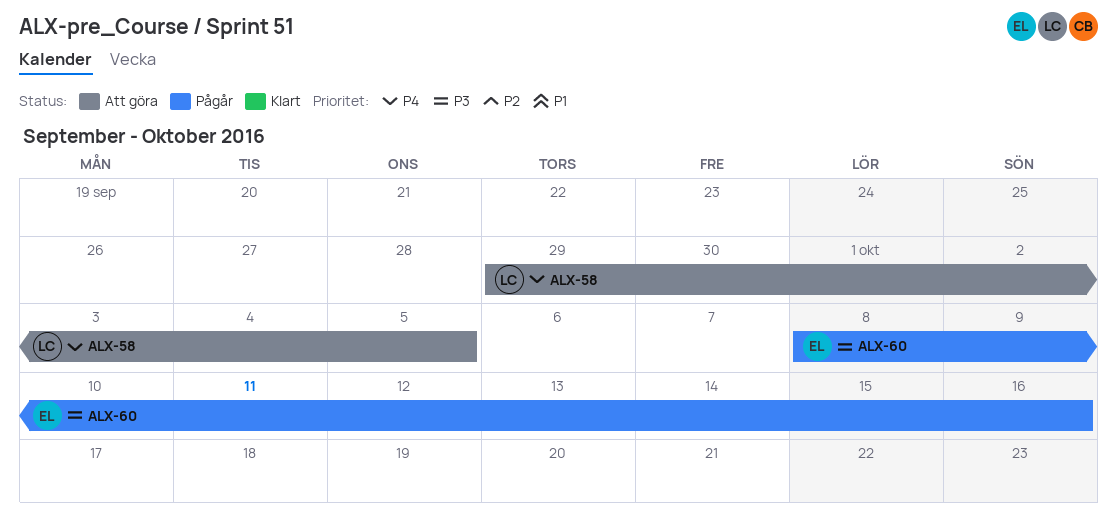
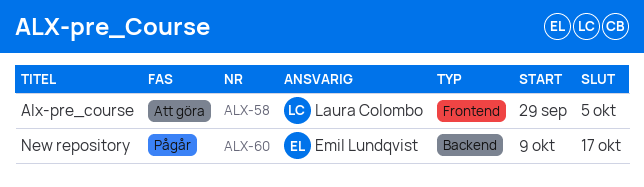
ALX-60, start: Oct 8 -> Oct 9
ALX-60, due: Oct 16 -> Oct 17

